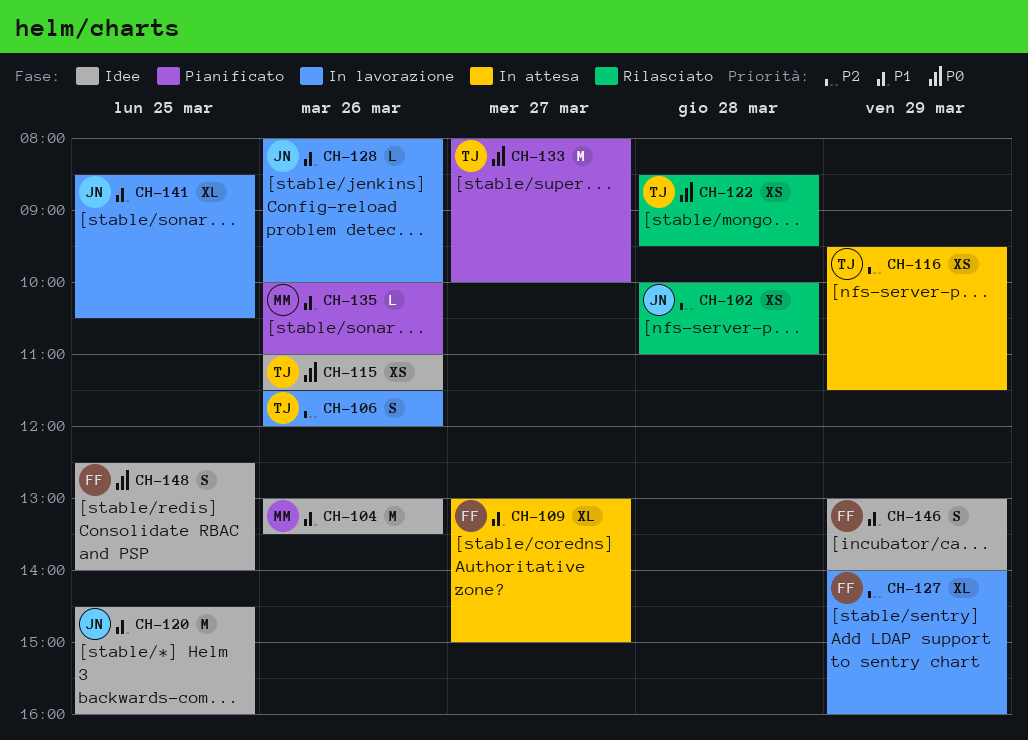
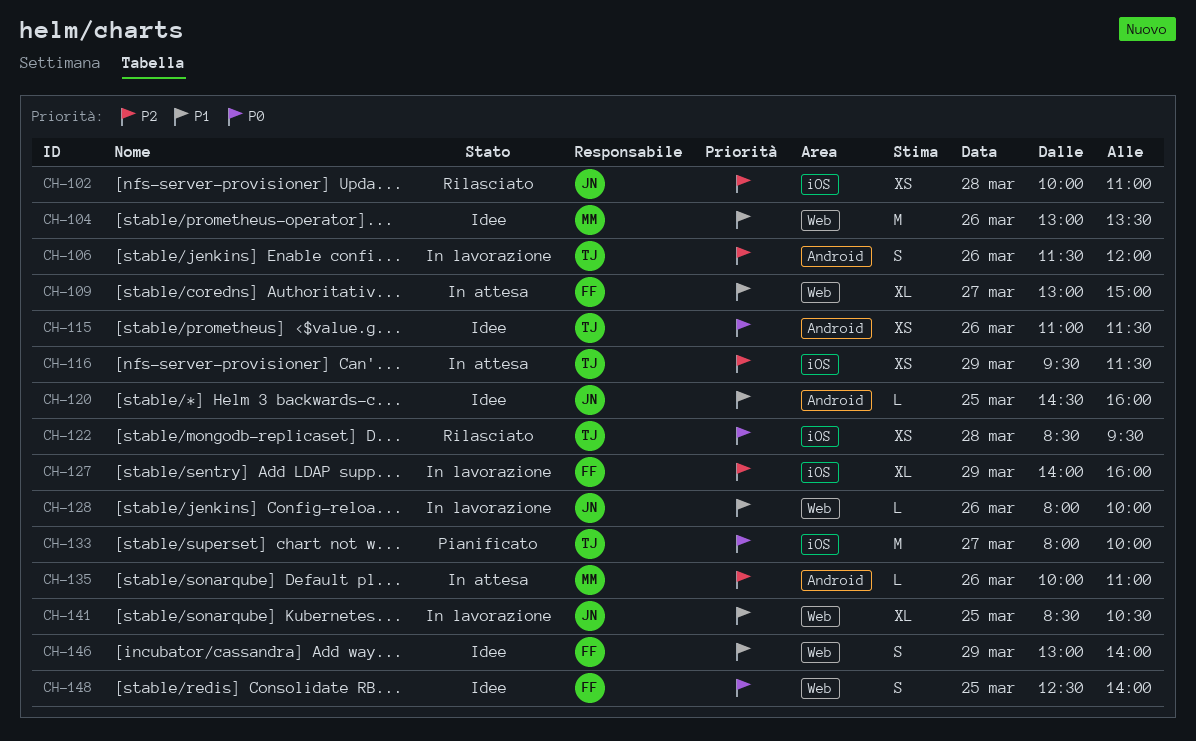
CH-120, estimate: M -> L
CH-135, status: Pianificato -> In attesa
CH-135, priority: P1 -> P2

